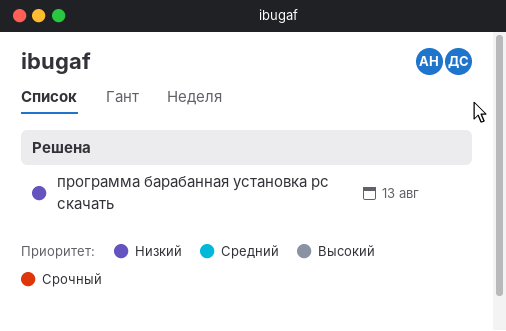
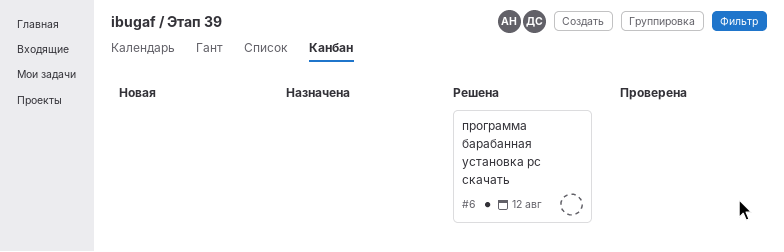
программа барабанная установка pc скачать, due: Aug 13 -> Aug 12

